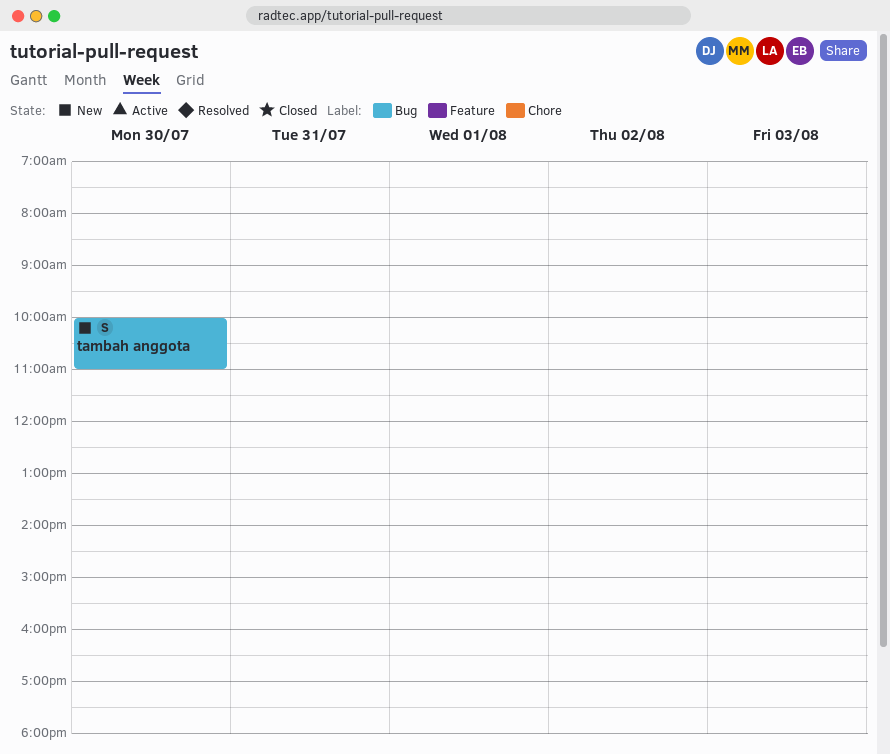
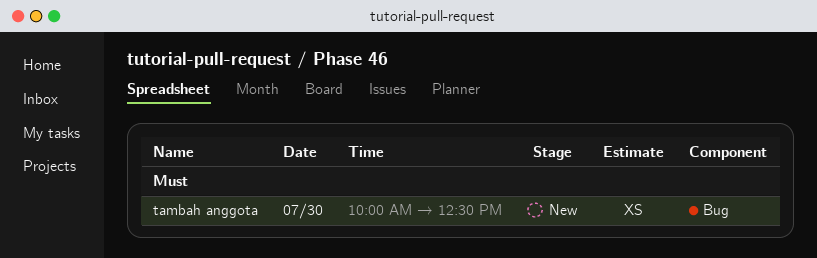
tambah anggota, estimate: S -> XS
tambah anggota, ends: 11:00 -> 12:30

